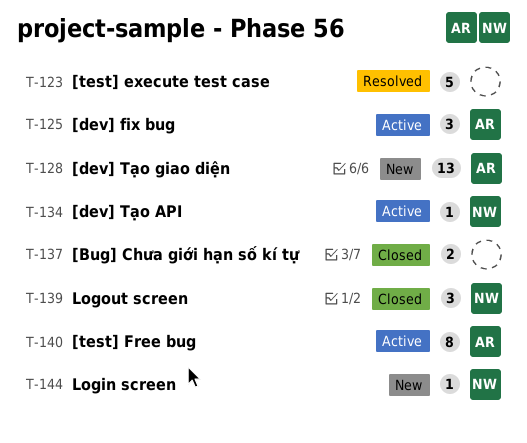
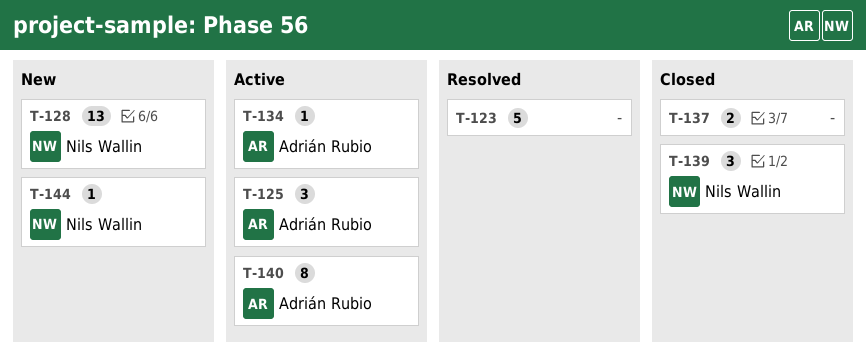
T-128, owner: Adrián Rubio -> Nils Wallin
T-134, owner: Nils Wallin -> Adrián Rubio

